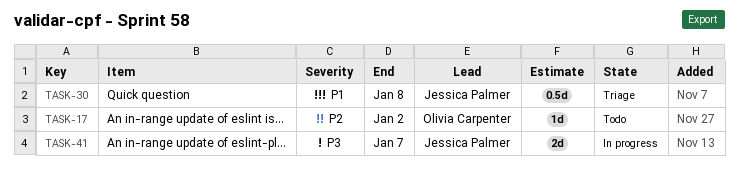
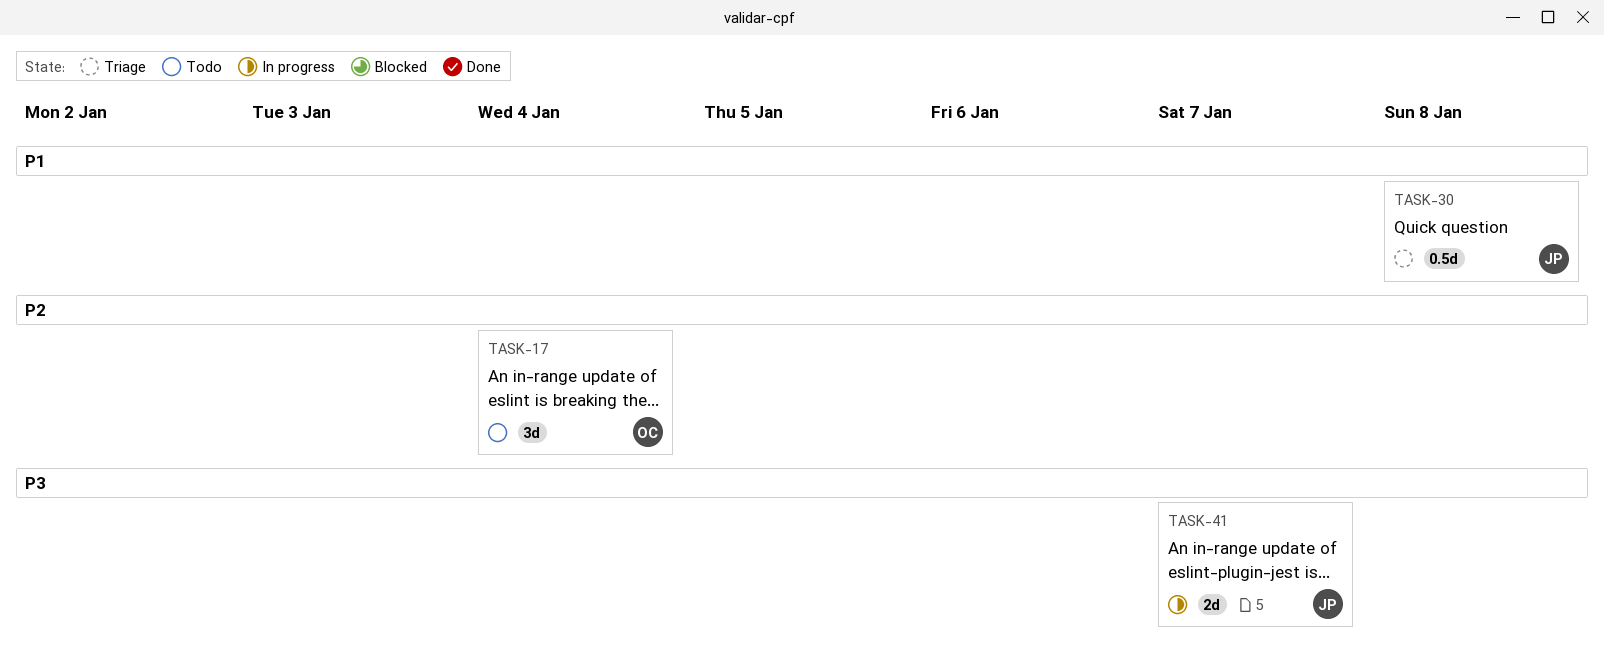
TASK-17, estimate: 1d -> 3d
TASK-17, due: Jan 2 -> Jan 4

